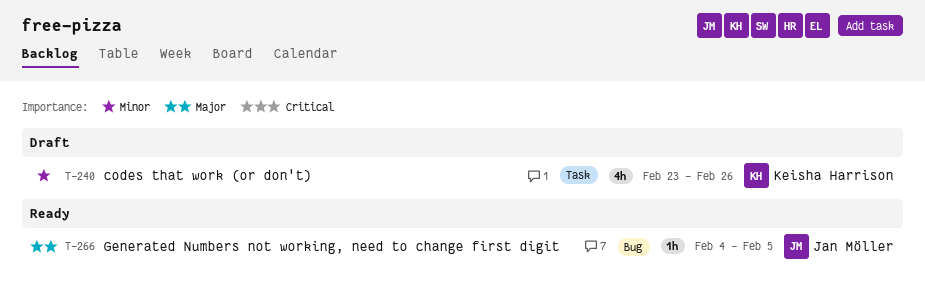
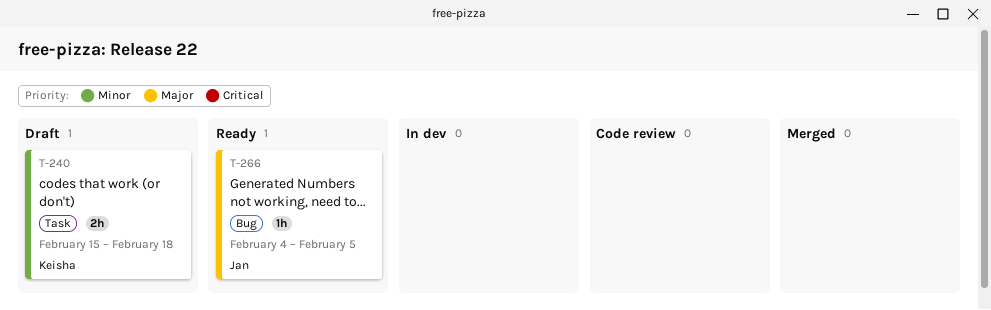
T-240, estimate: 4h -> 2h
T-240, start: Feb 23 -> Feb 15
T-240, due: Feb 26 -> Feb 18

